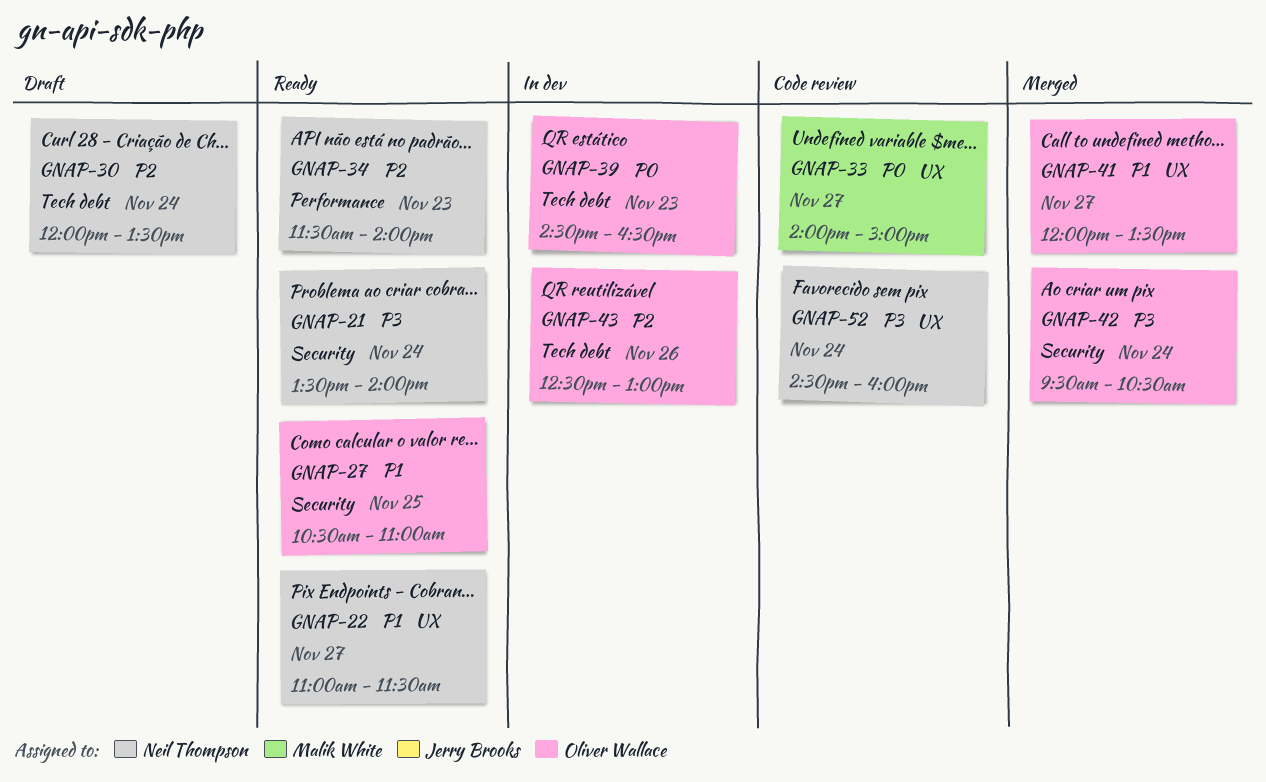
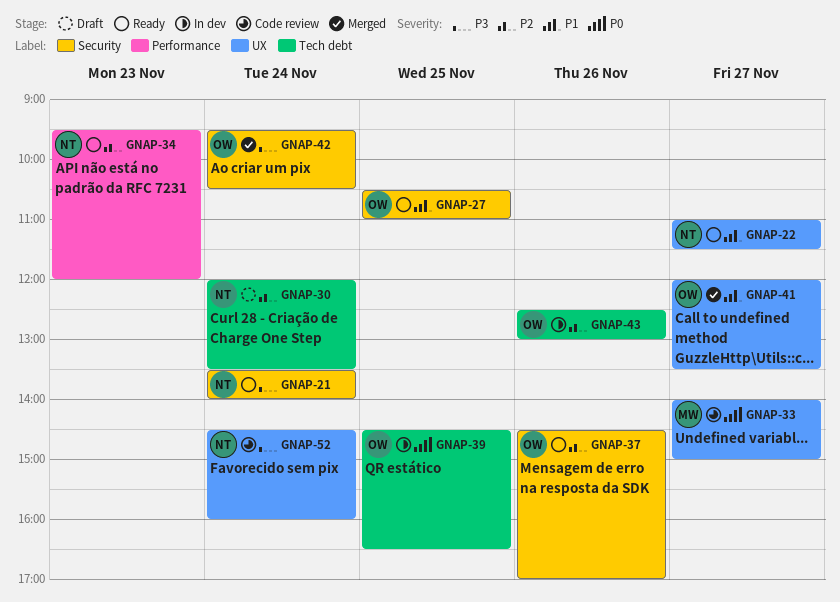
GNAP-34, begins: 11:30 -> 09:30
GNAP-34, ends: 14:00 -> 12:00
GNAP-37: none -> present
GNAP-39, day: Nov 23 -> Nov 25

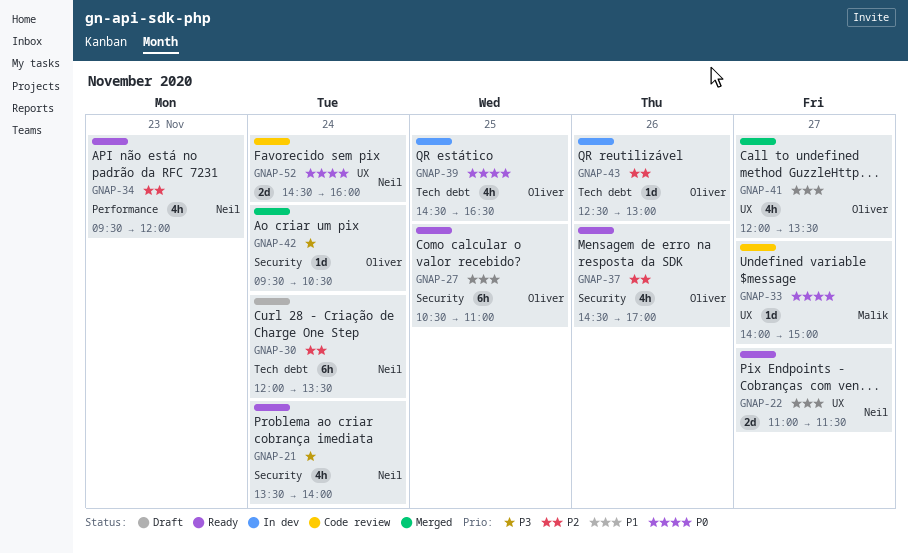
GNAP-52, priority: P3 -> P0

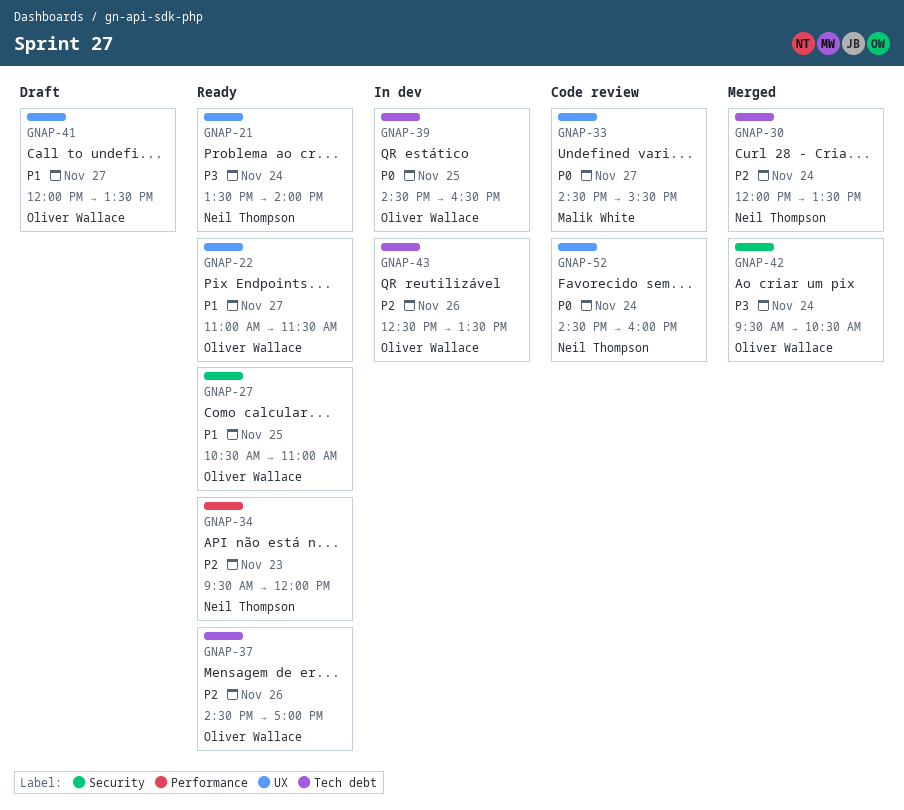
GNAP-21, label: Security -> UX
GNAP-22, owner: Neil Thompson -> Oliver Wallace
GNAP-30, status: Draft -> Merged
GNAP-33, begins: 14:00 -> 14:30
GNAP-33, ends: 15:00 -> 15:30
GNAP-37, label: Security -> Tech debt
GNAP-41, status: Merged -> Draft
GNAP-43, ends: 13:00 -> 13:30

